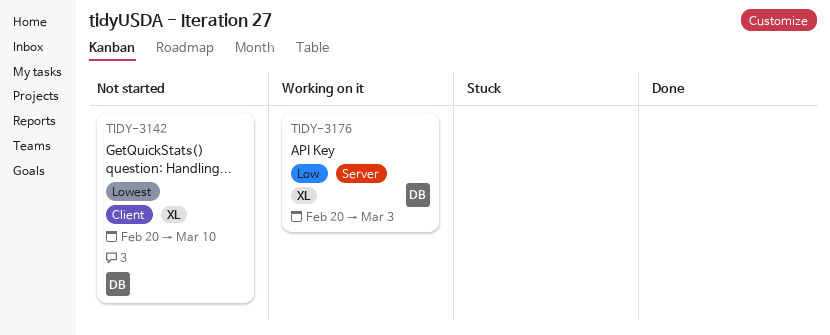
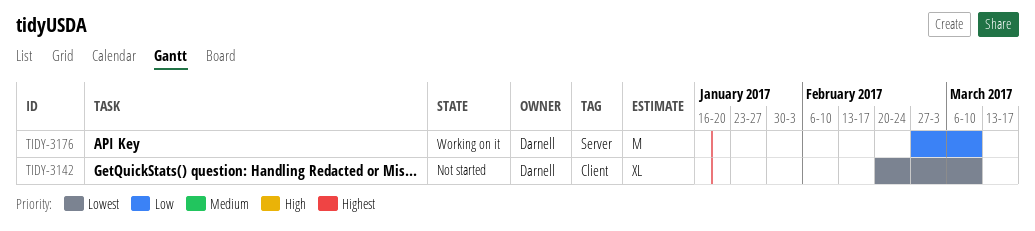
TIDY-3176, estimate: XL -> M
TIDY-3176, start: Feb 20 -> Feb 27
TIDY-3176, due: Mar 3 -> Mar 10

